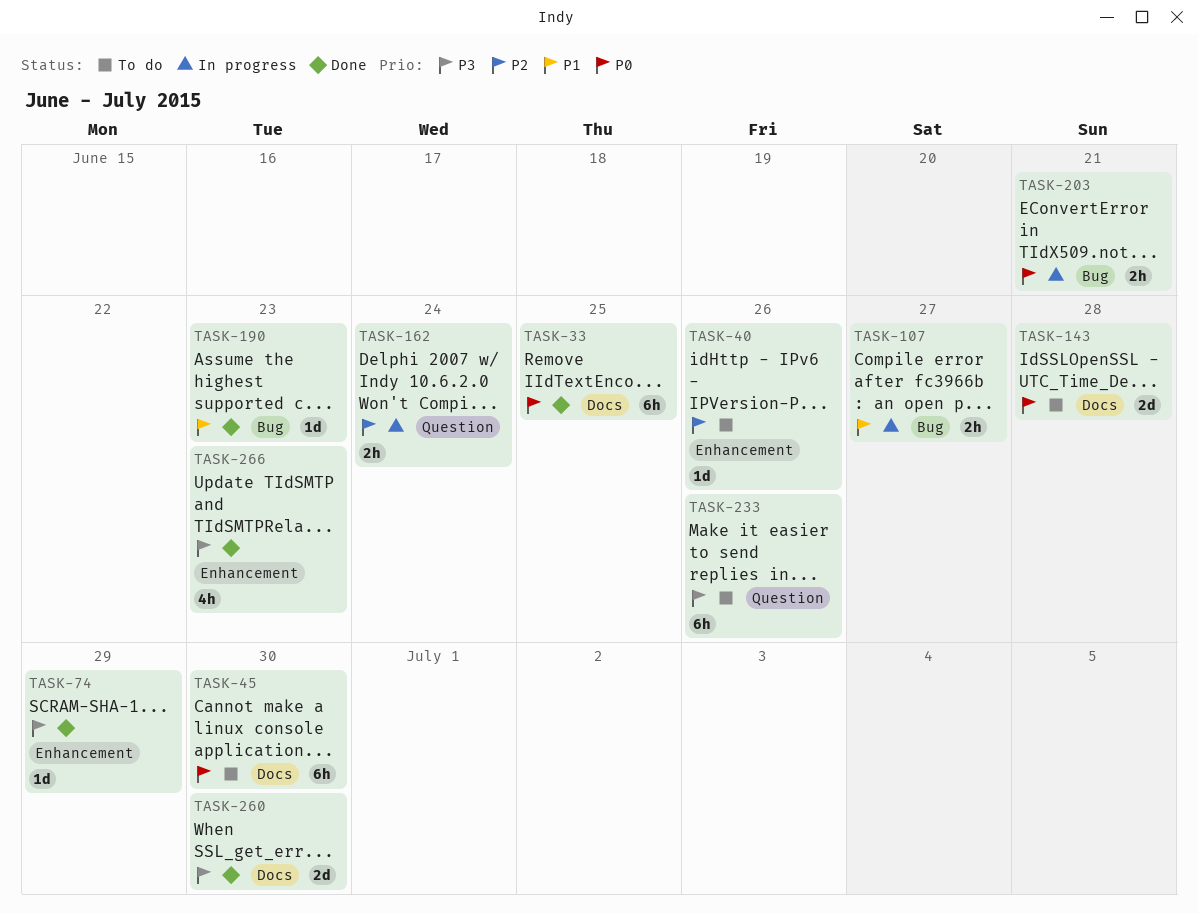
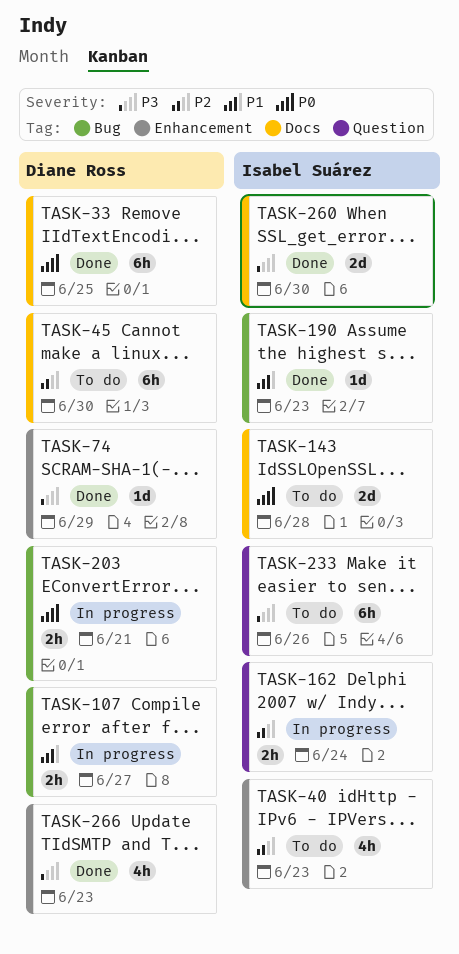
TASK-40, estimate: 1d -> 4h
TASK-40, due: Jun 26 -> Jun 23
TASK-45, priority: P0 -> P2

